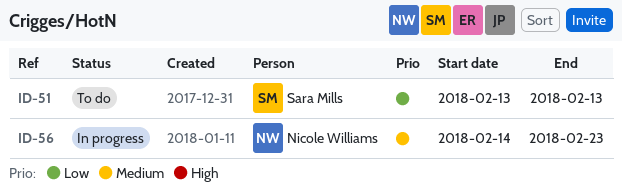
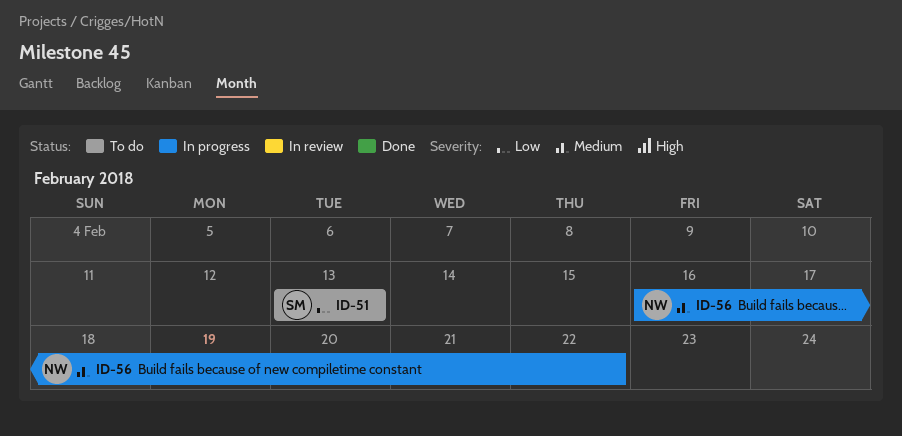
ID-56, start: Feb 14 -> Feb 16
ID-56, due: Feb 23 -> Feb 22

